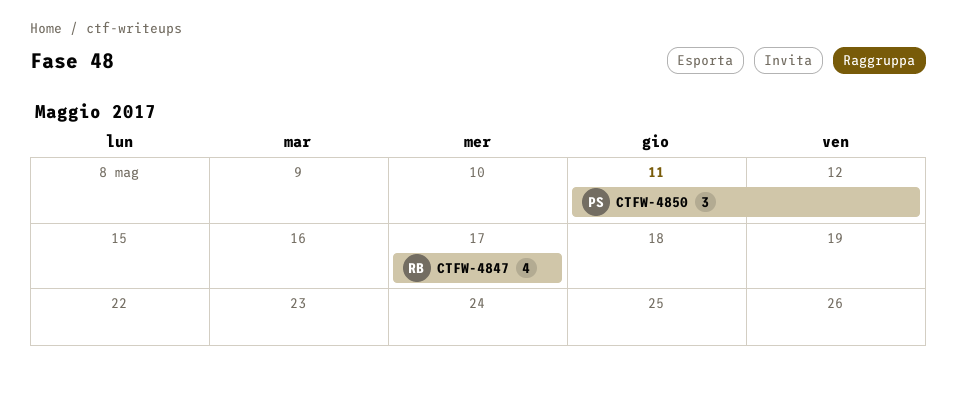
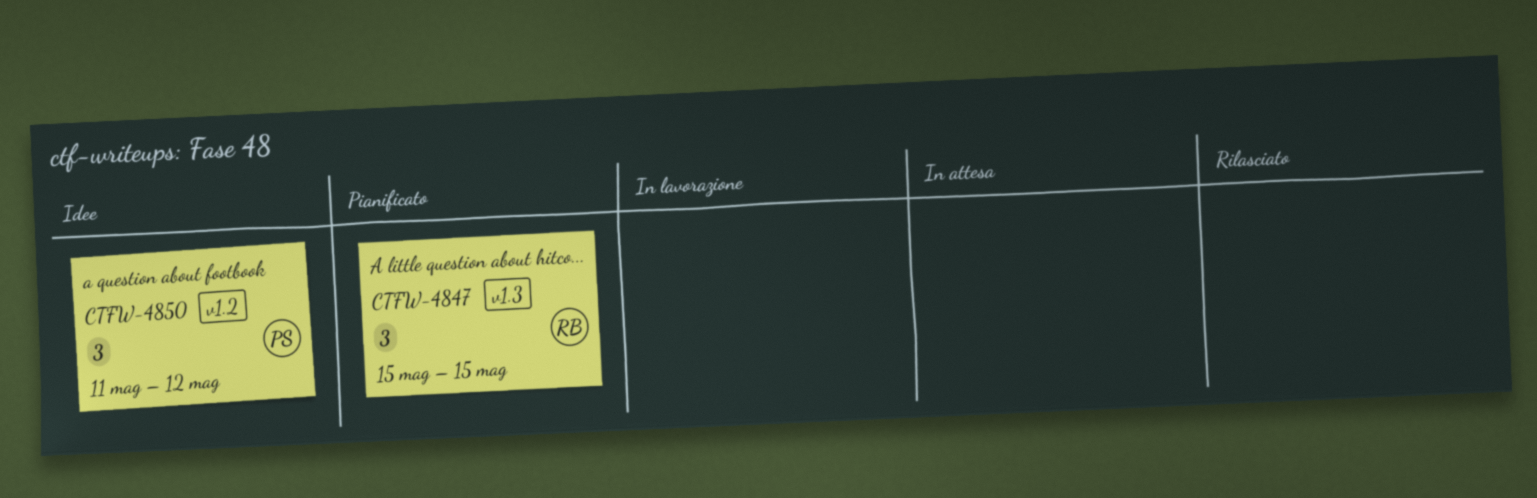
CTFW-4847, estimate: 4 -> 3
CTFW-4847, start: May 17 -> May 15
CTFW-4847, due: May 17 -> May 15

